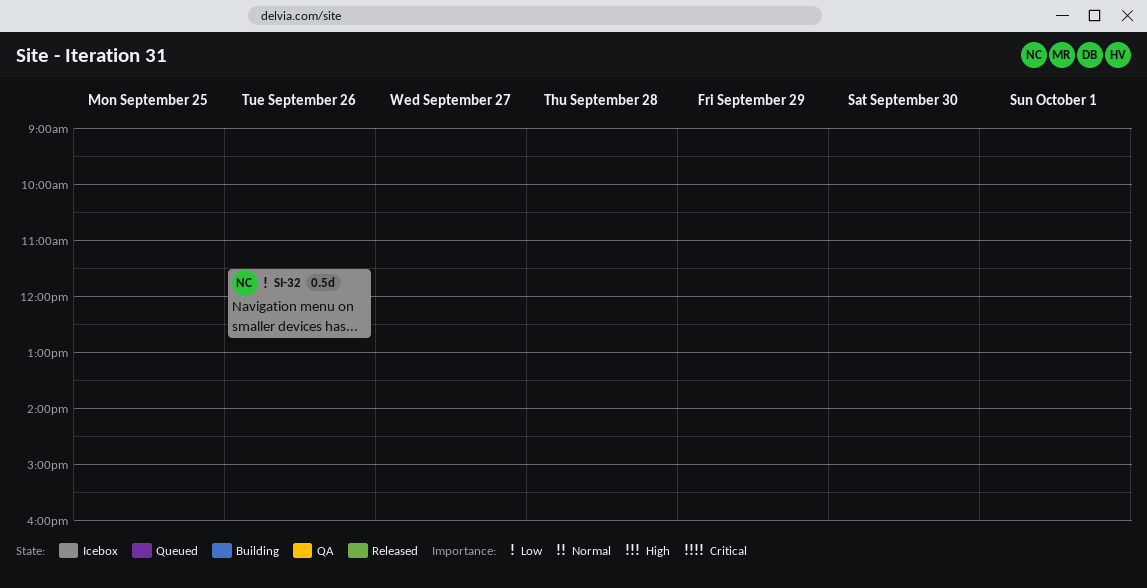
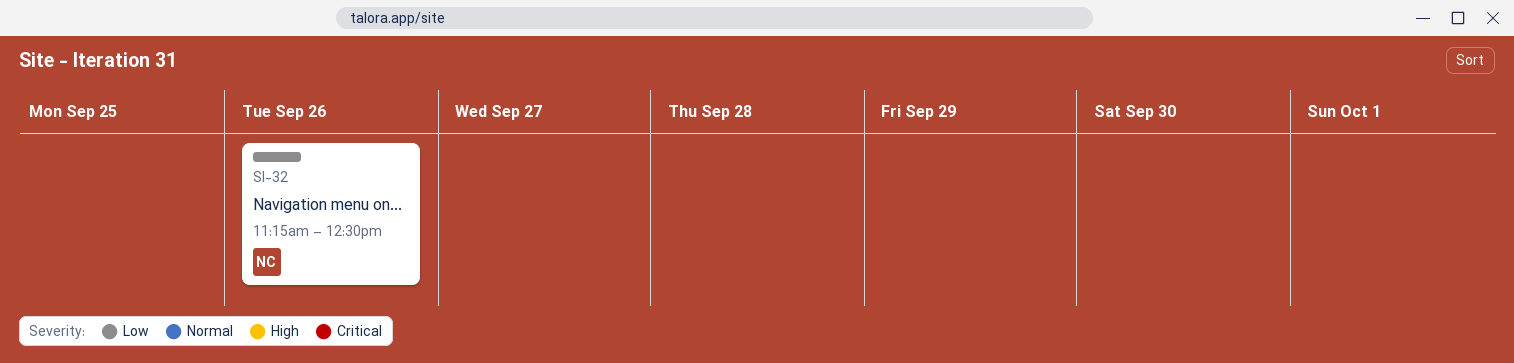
SI-32, begins: 11:30 -> 11:15
SI-32, ends: 12:45 -> 12:30

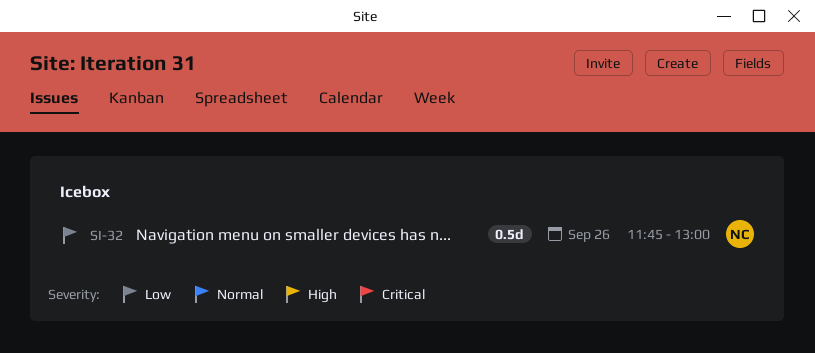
SI-32, begins: 11:15 -> 11:45
SI-32, ends: 12:30 -> 13:00

